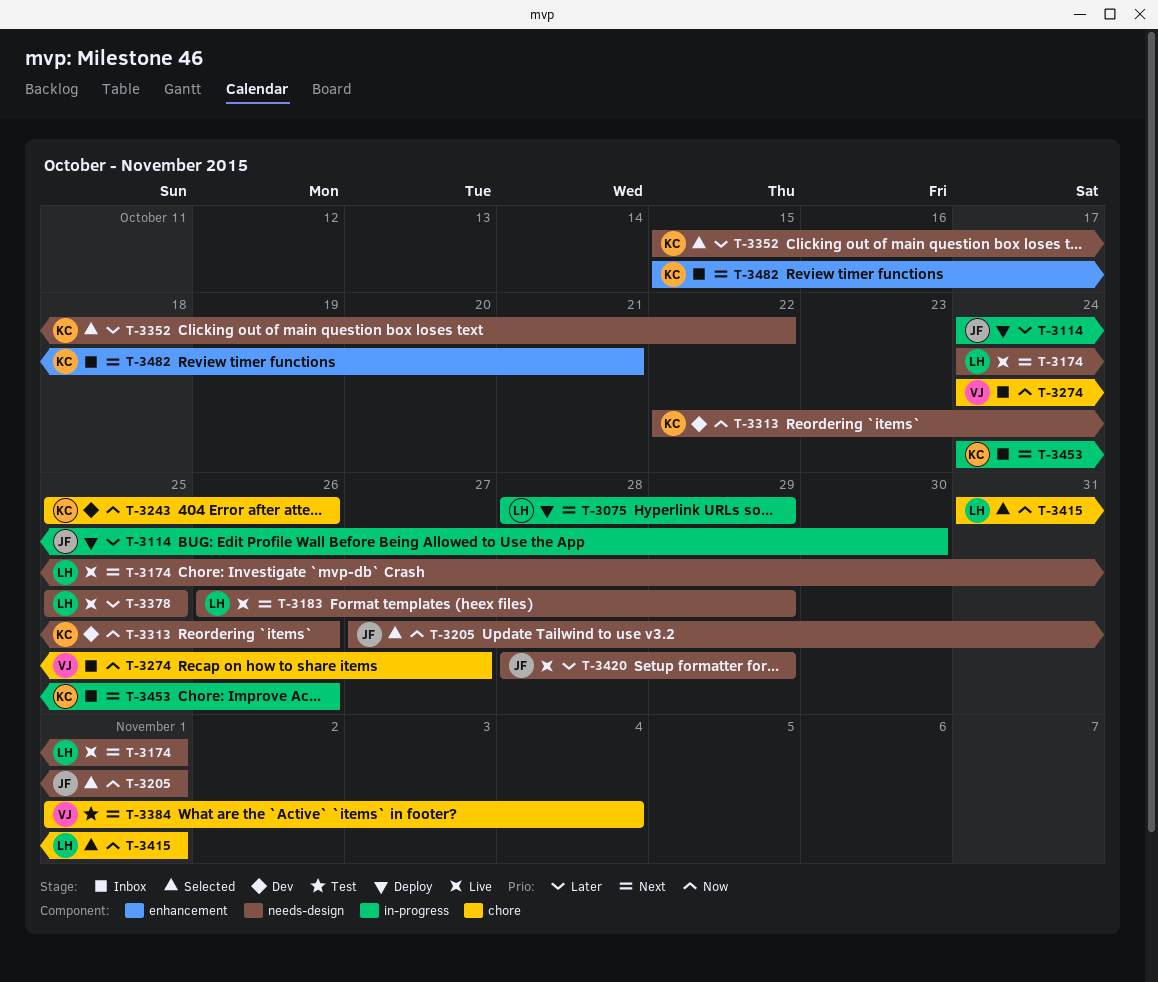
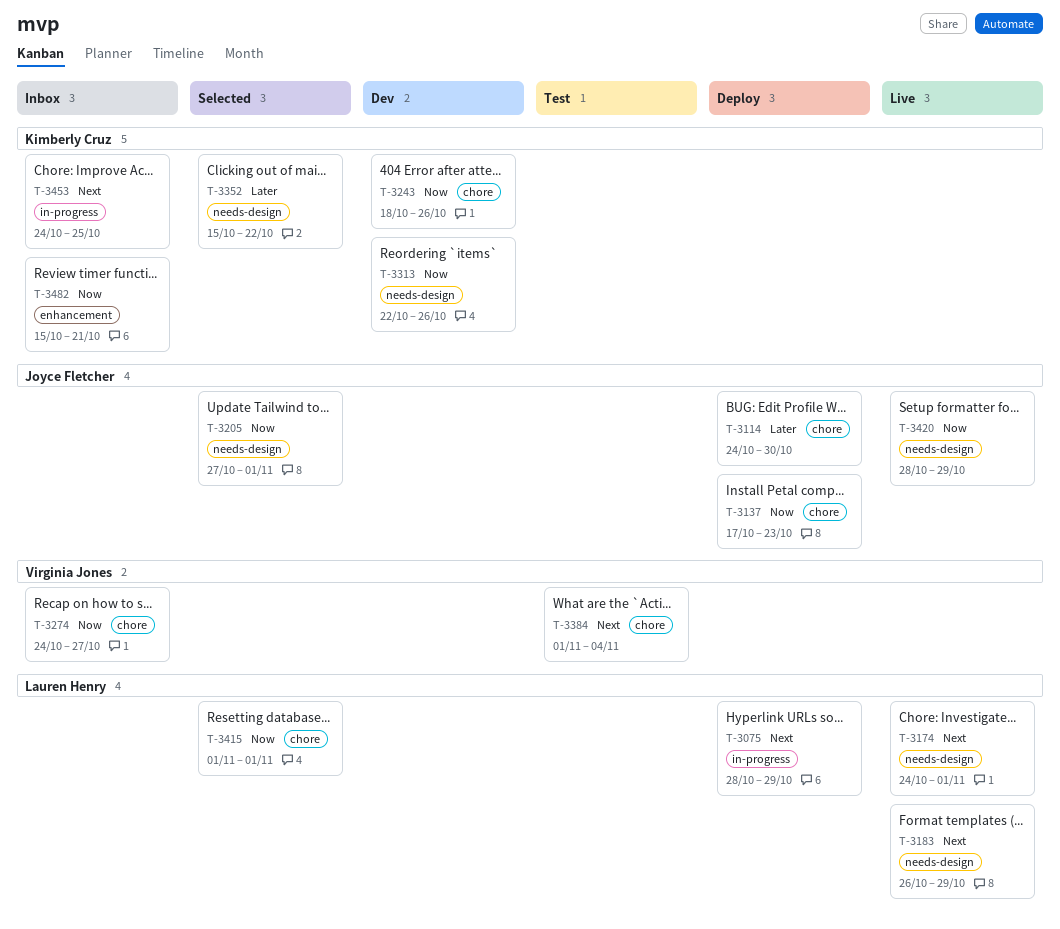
T-3114, label: in-progress -> chore
T-3137: none -> present
T-3243, start: Oct 25 -> Oct 18
T-3378: present -> none
T-3415, start: Oct 31 -> Nov 1
T-3420, priority: Later -> Now
T-3453, due: Oct 26 -> Oct 25
T-3482, priority: Next -> Now

